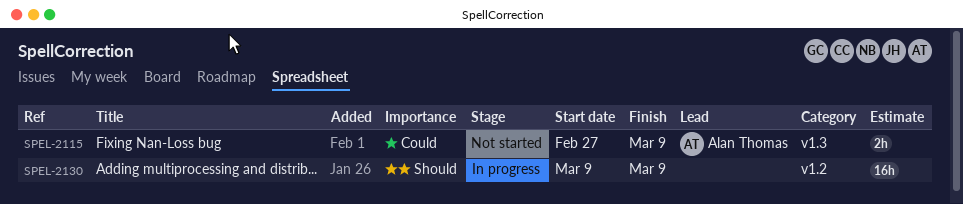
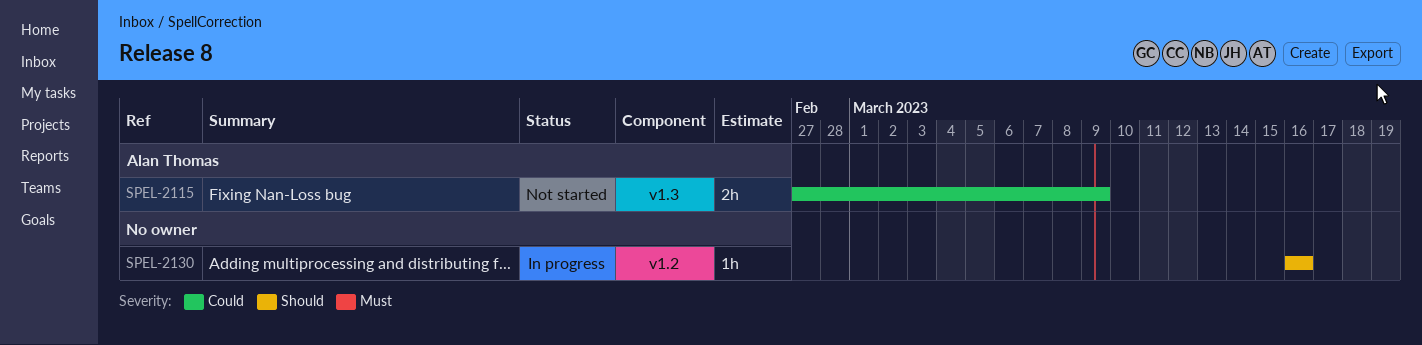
SPEL-2130, estimate: 16h -> 1h
SPEL-2130, start: Mar 9 -> Mar 16
SPEL-2130, due: Mar 9 -> Mar 16

